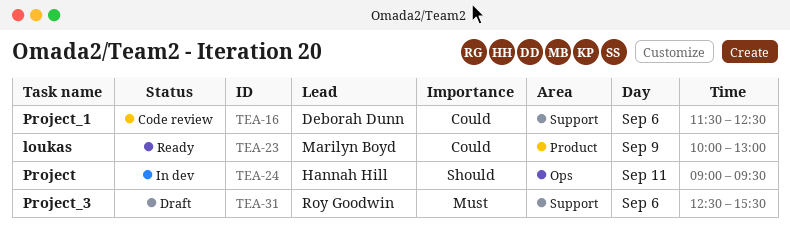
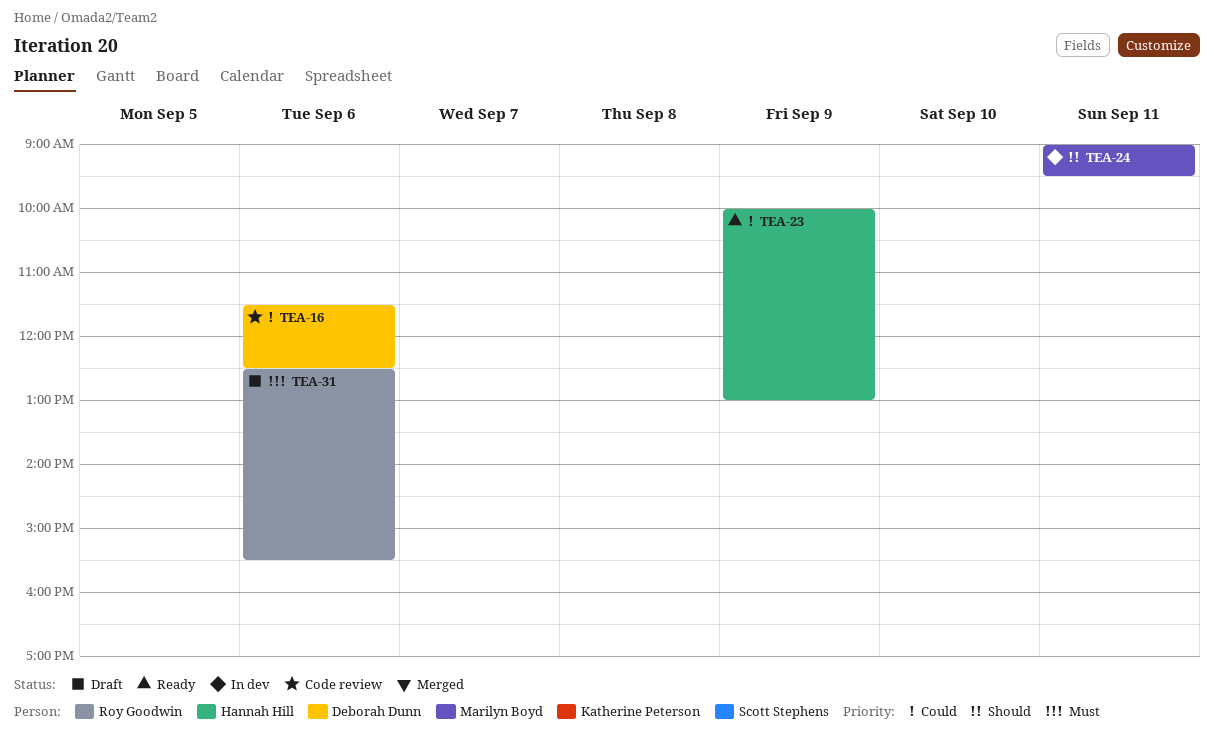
TEA-23, owner: Marilyn Boyd -> Hannah Hill
TEA-24, owner: Hannah Hill -> Marilyn Boyd

